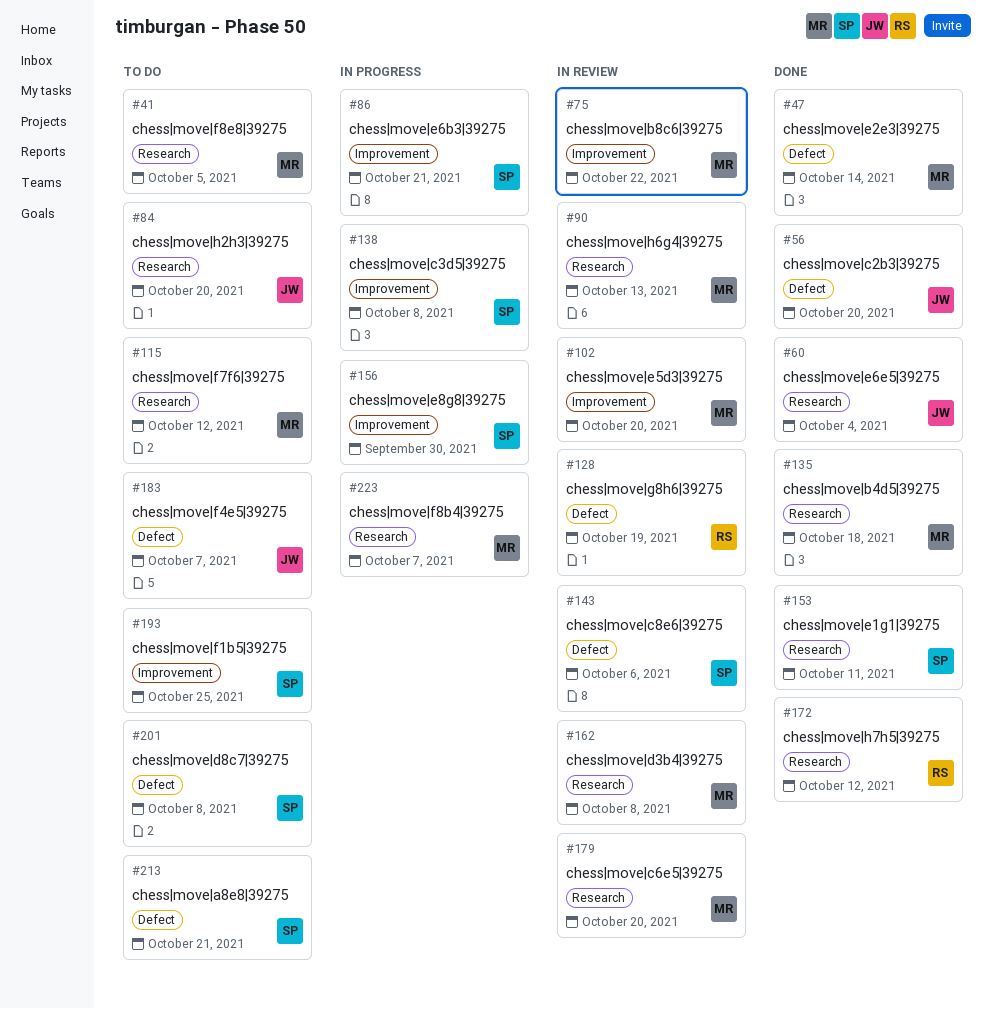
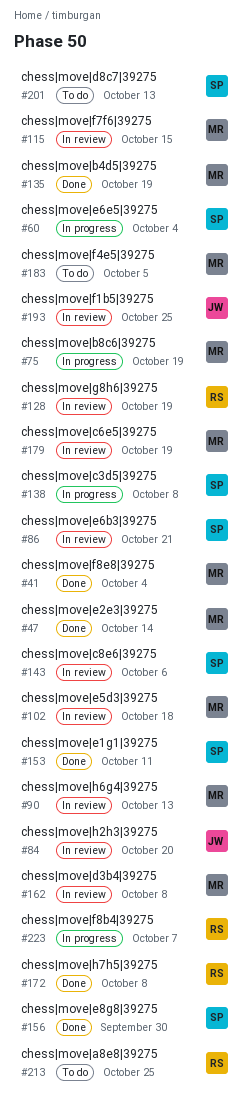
#41, status: To do -> Done
#41, due: Oct 5 -> Oct 4
#56: present -> none
#60, status: Done -> In progress
#60, owner: JW -> SP
#75, status: In review -> In progress
#75, due: Oct 22 -> Oct 19
#84, status: To do -> In review
#86, status: In progress -> In review
#102, due: Oct 20 -> Oct 18
#115, status: To do -> In review
#115, due: Oct 12 -> Oct 15
#135, due: Oct 18 -> Oct 19
#156, status: In progress -> Done
#172, due: Oct 12 -> Oct 8
#179, due: Oct 20 -> Oct 19
#183, owner: JW -> MR
#183, due: Oct 7 -> Oct 5
#193, status: To do -> In review
#193, owner: SP -> JW
#201, due: Oct 8 -> Oct 13
#213, owner: SP -> RS
#213, due: Oct 21 -> Oct 25
#223, owner: MR -> RS

